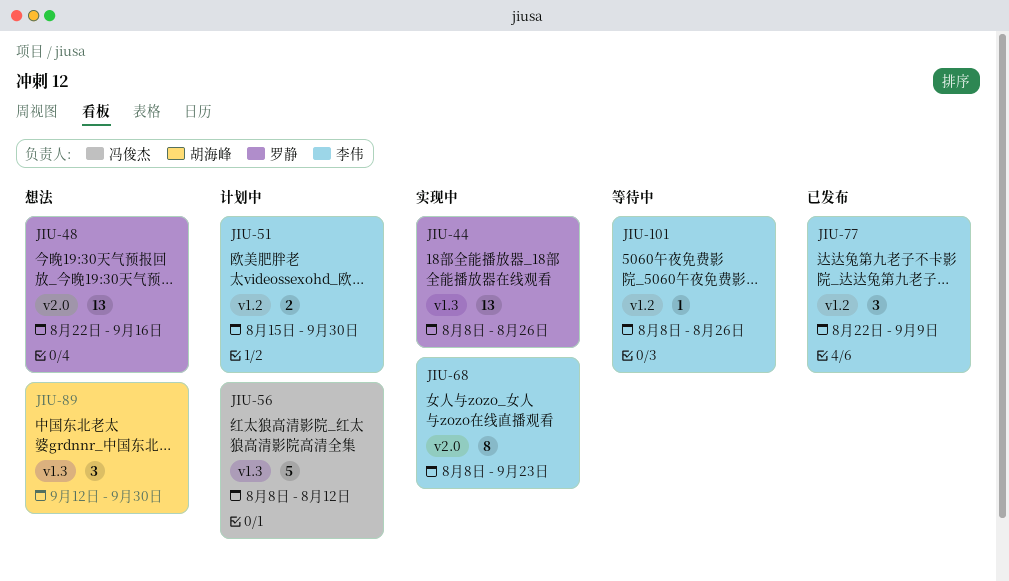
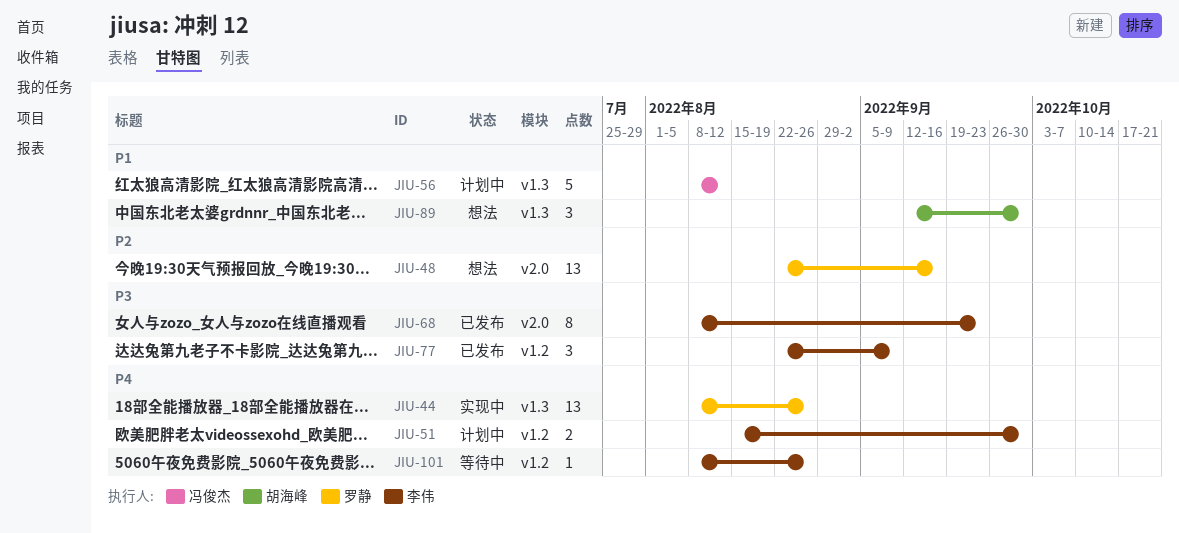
JIU-68, status: 实现中 -> 已发布

